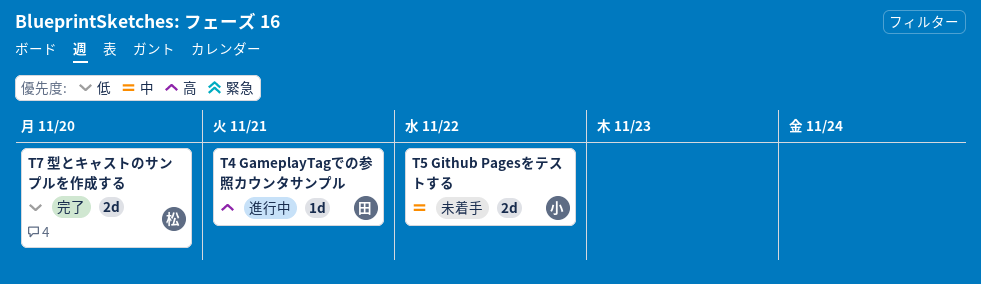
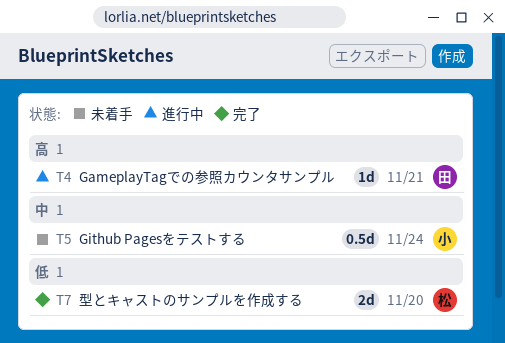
T5, estimate: 2d -> 0.5d
T5, due: Nov 22 -> Nov 24

